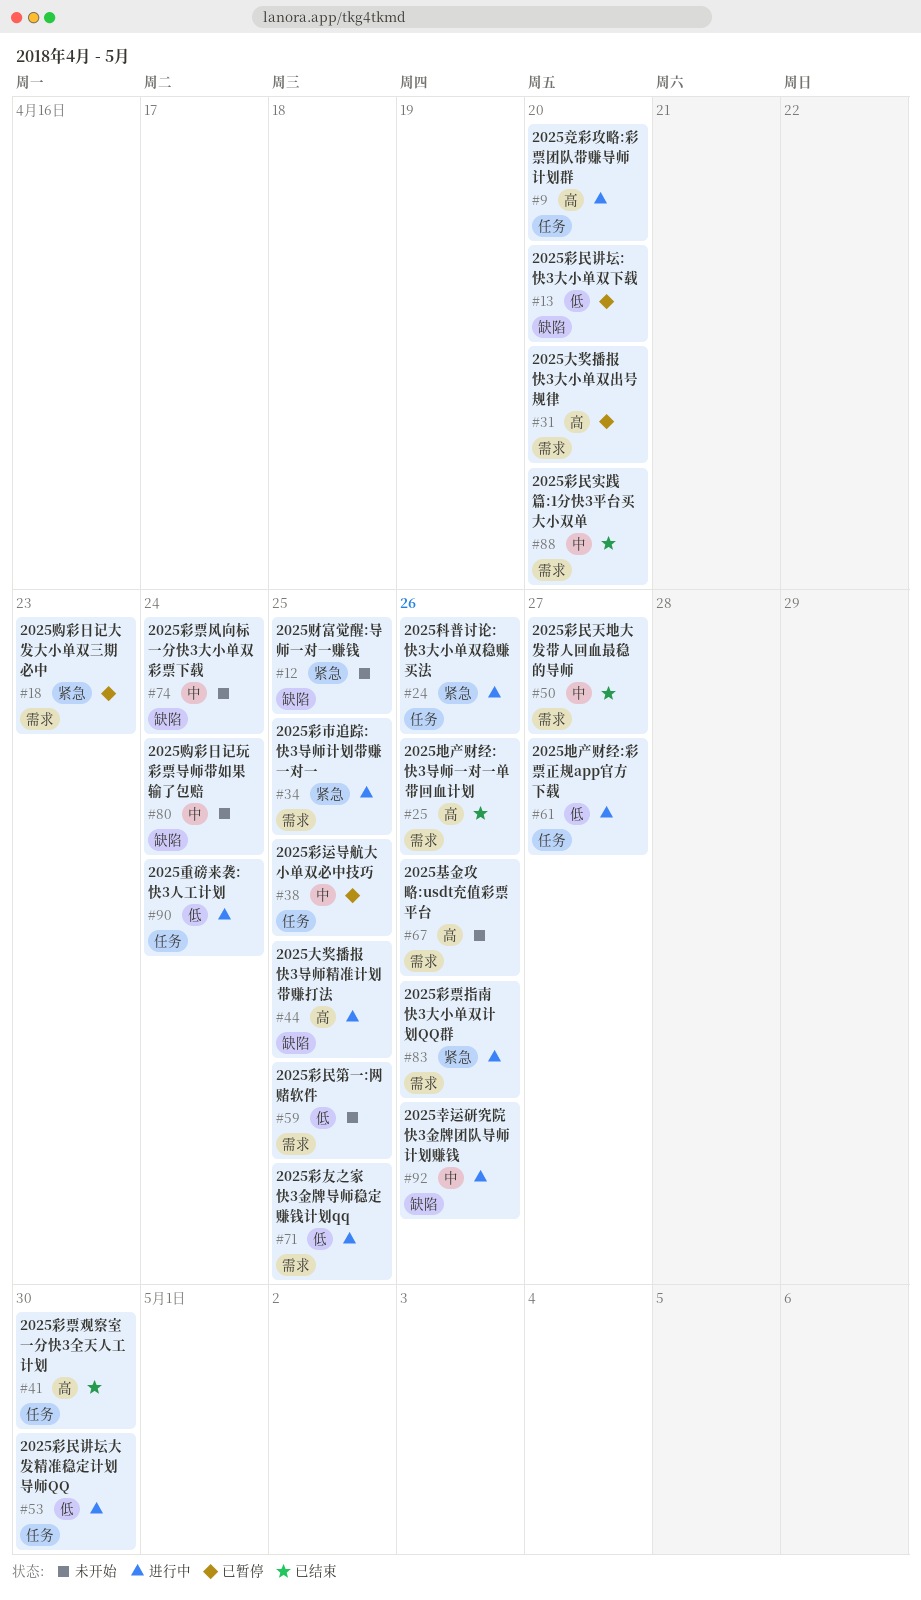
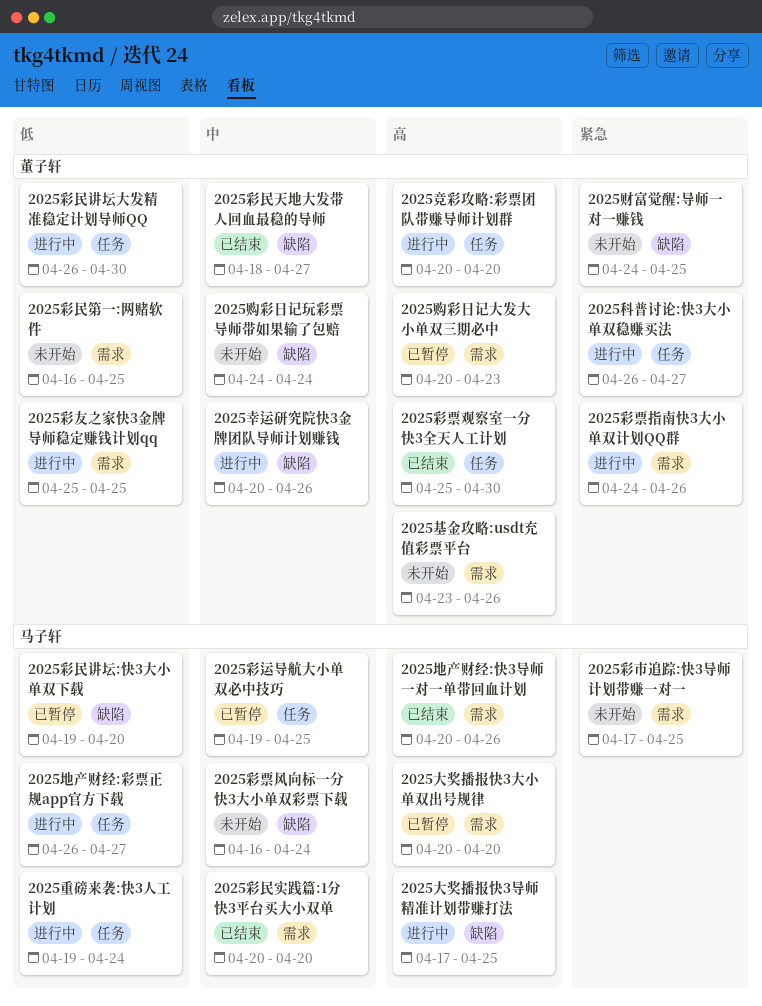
2025彩市追踪:快3导师计划带赚一对一, status: 进行中 -> 未开始
2025彩民天地大发带人回血最稳的导师, label: 需求 -> 缺陷
2025科普讨论:快3大小单双稳赚买法, due: Apr 26 -> Apr 27
2025购彩日记大发大小单双三期必中, priority: 紧急 -> 高

